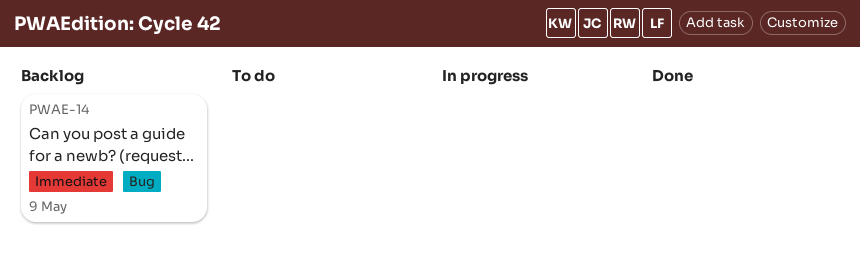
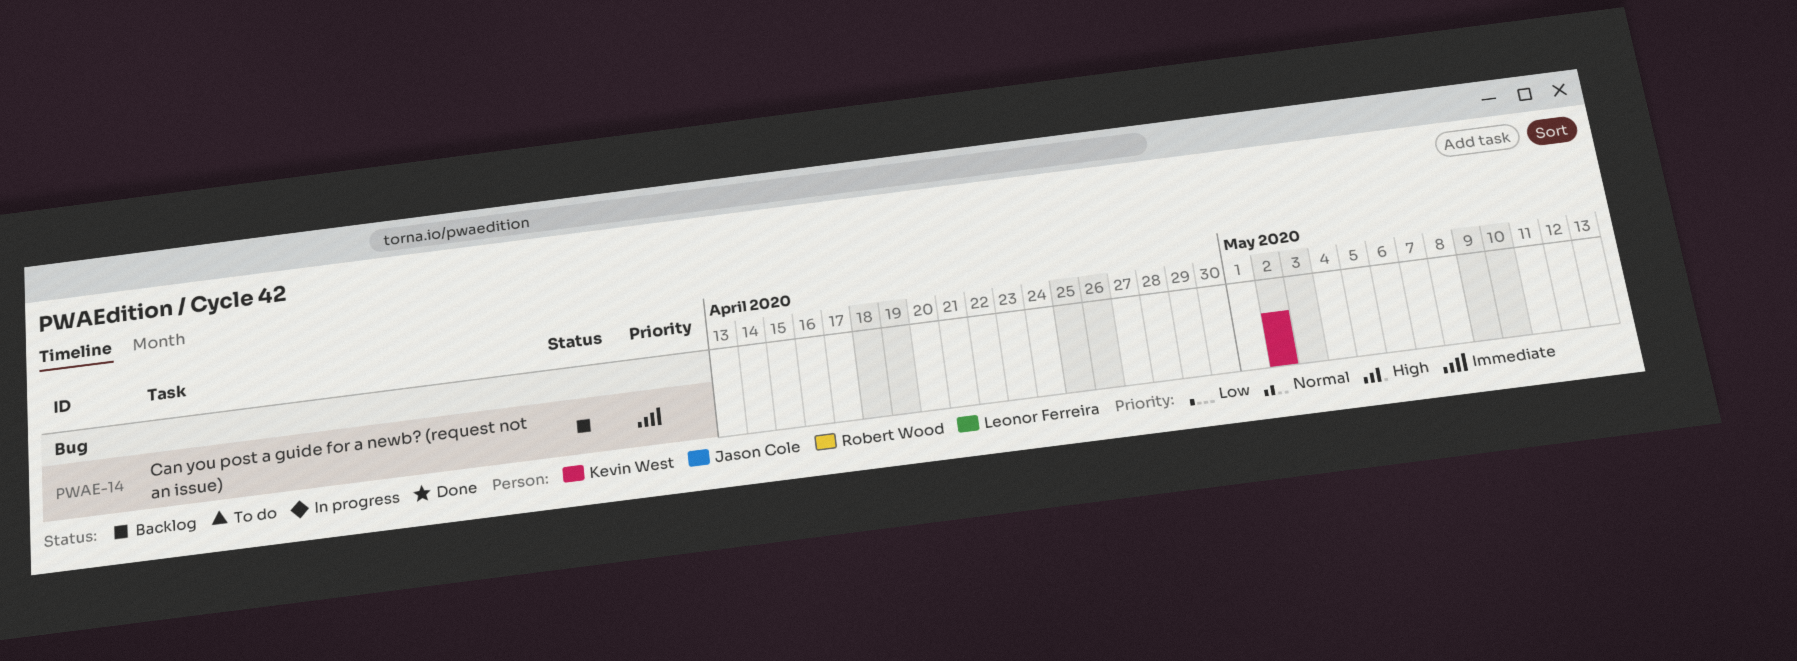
PWAE-14, due: May 9 -> May 2

